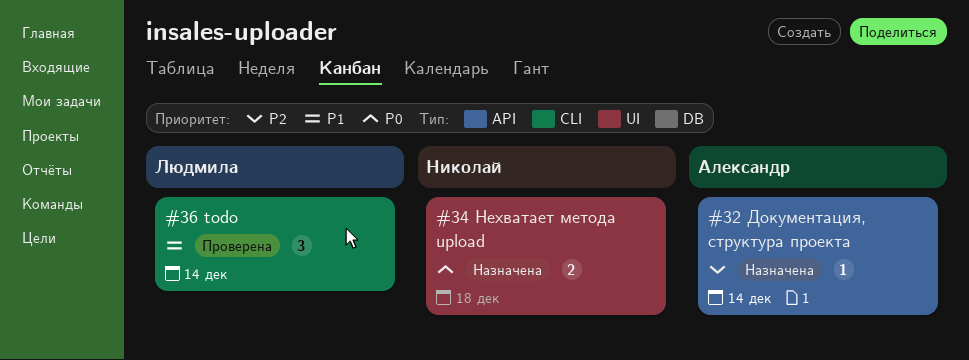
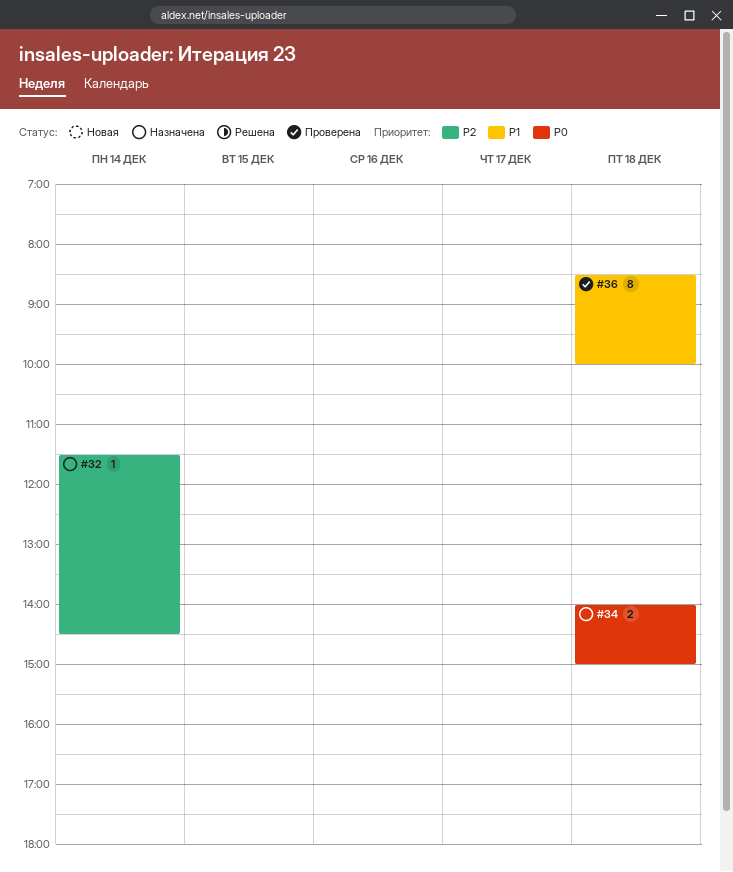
#36, estimate: 3 -> 8
#36, day: Dec 14 -> Dec 18

